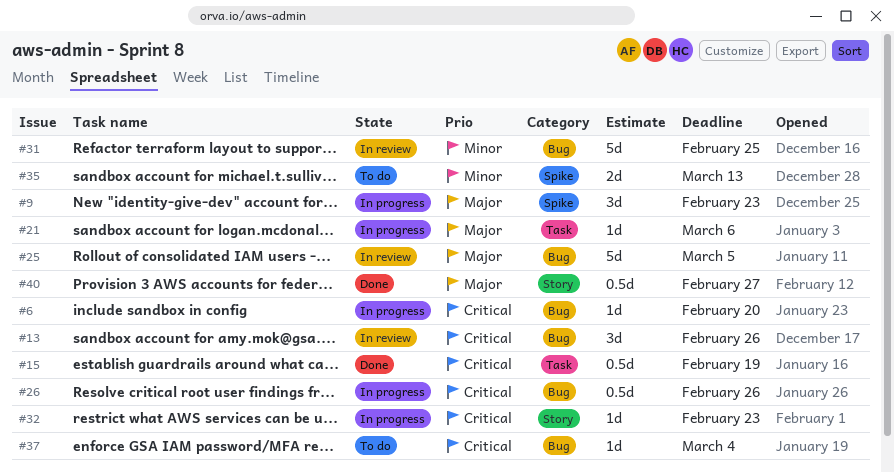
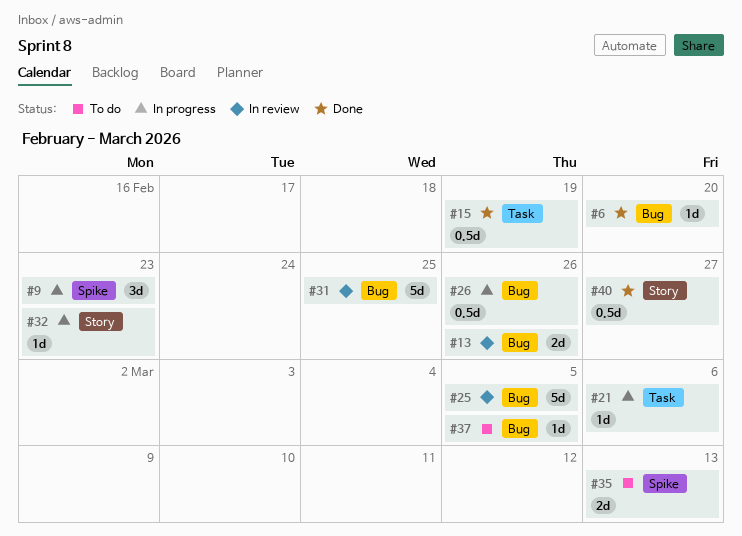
#6, status: In progress -> Done
#13, estimate: 3d -> 2d
#37, due: Mar 4 -> Mar 5

